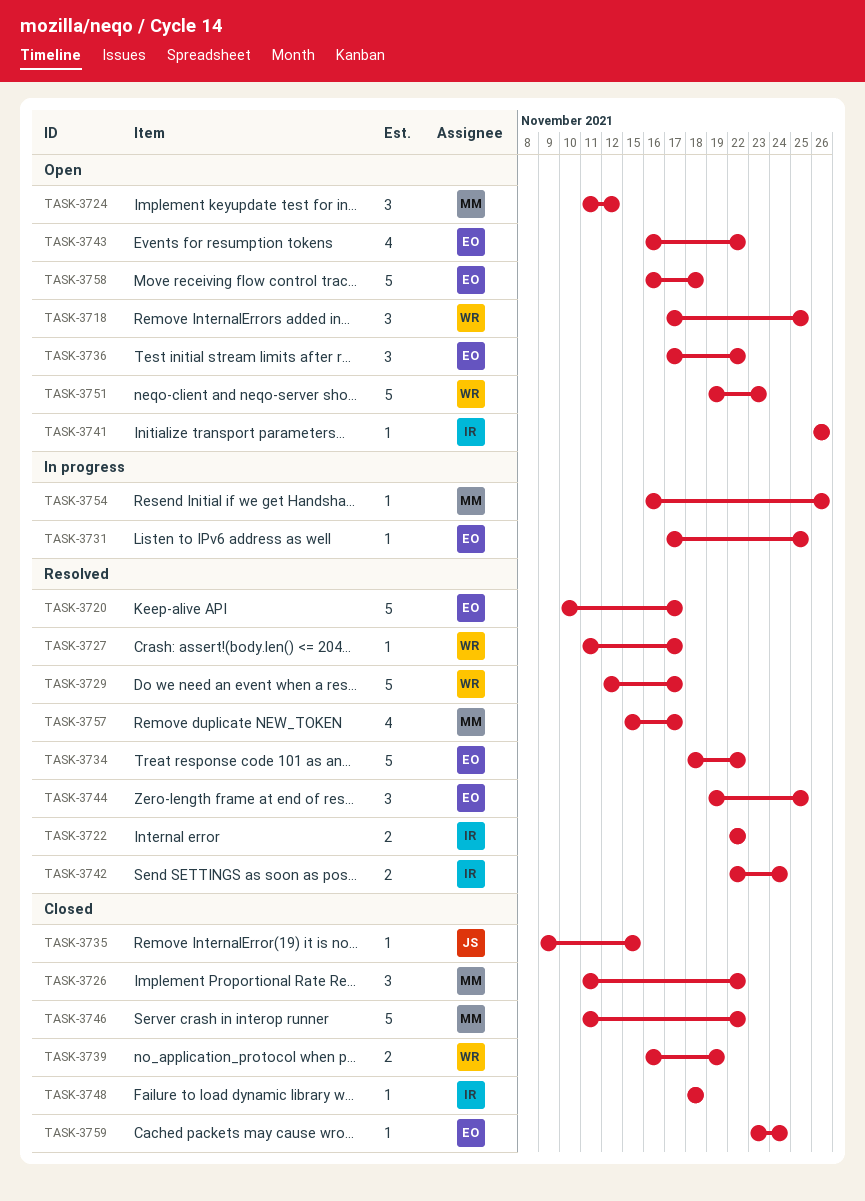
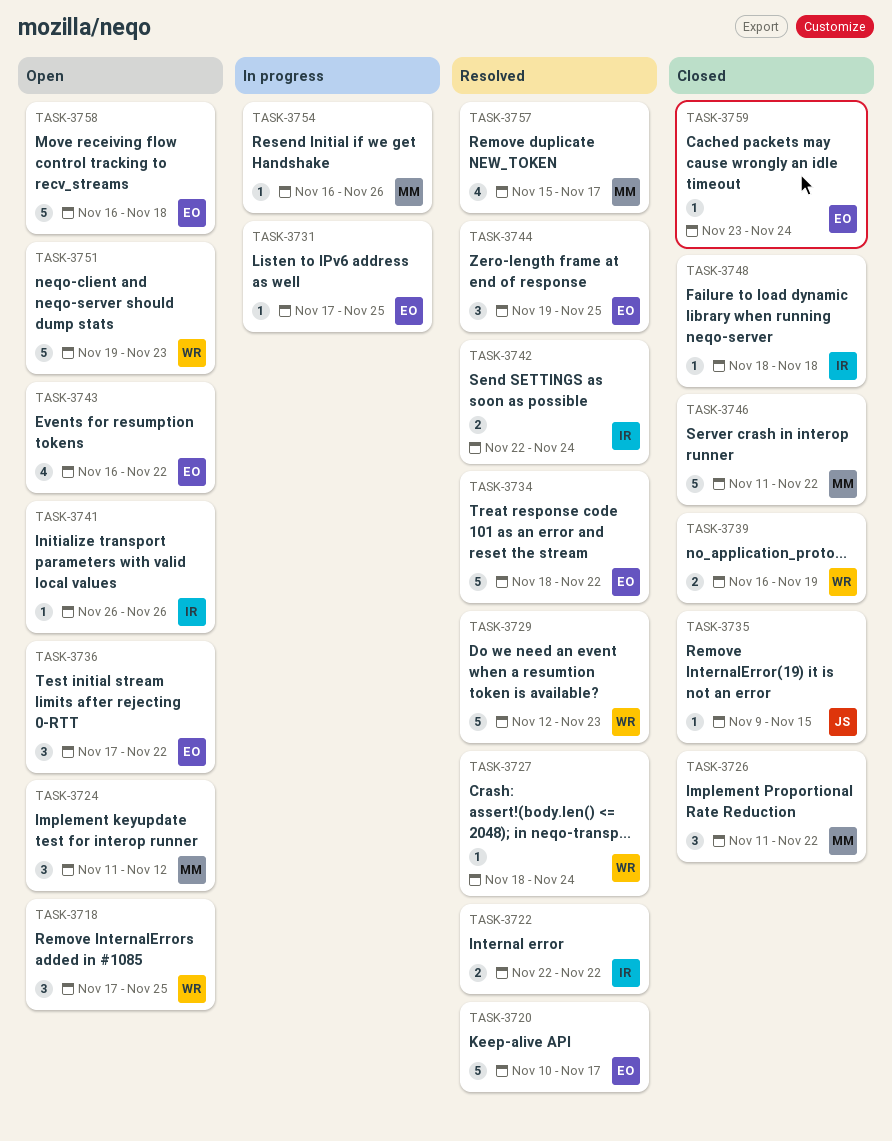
TASK-3727, start: Nov 11 -> Nov 18
TASK-3727, due: Nov 17 -> Nov 24
TASK-3729, due: Nov 17 -> Nov 23

